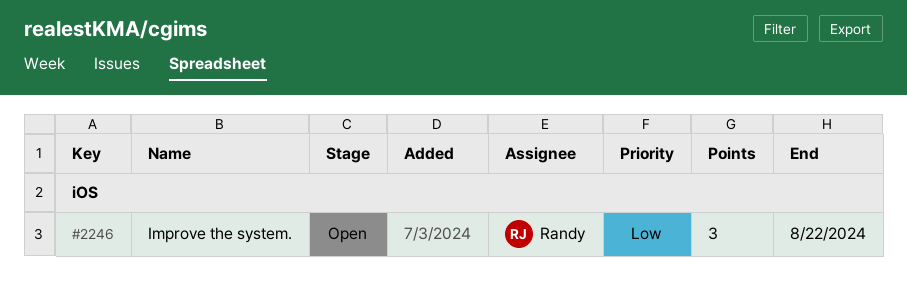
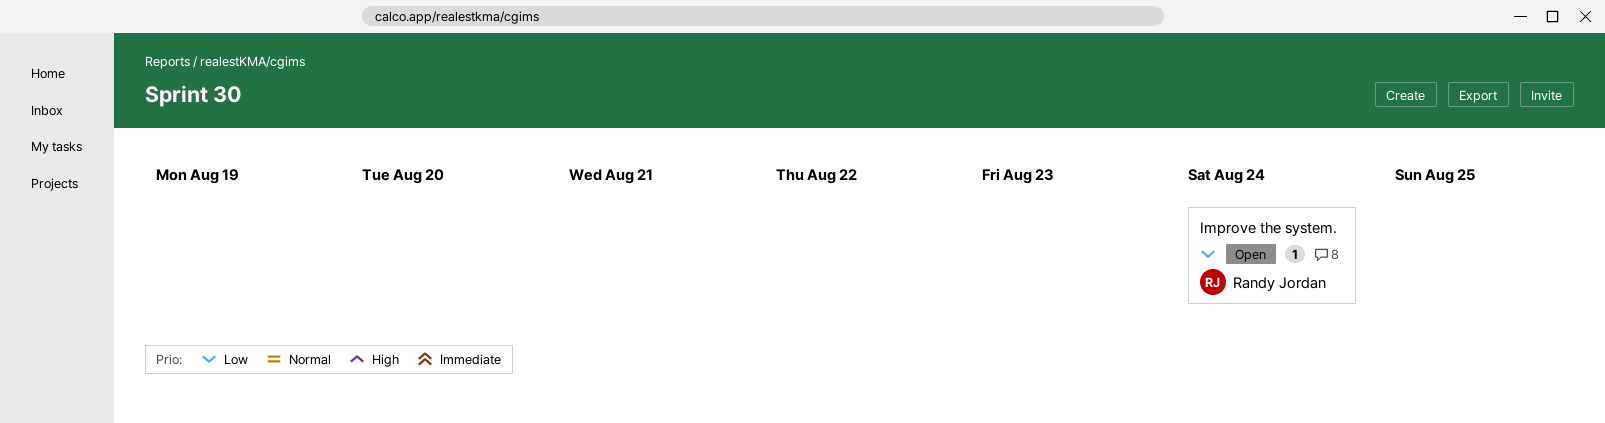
Improve the system., estimate: 3 -> 1
Improve the system., due: Aug 22 -> Aug 24

